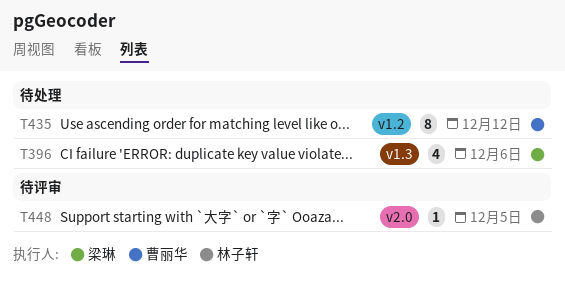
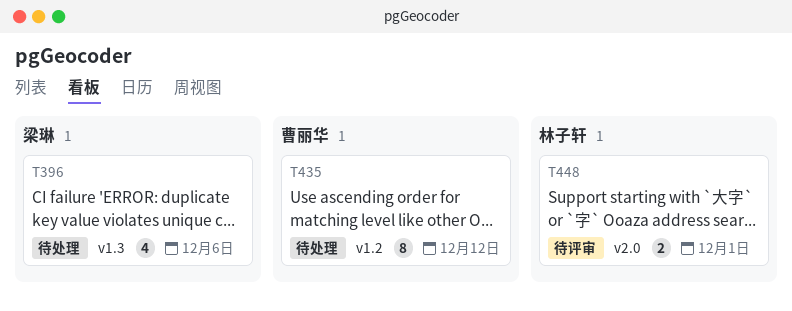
T448, estimate: 1 -> 2
T448, due: Dec 5 -> Dec 1

